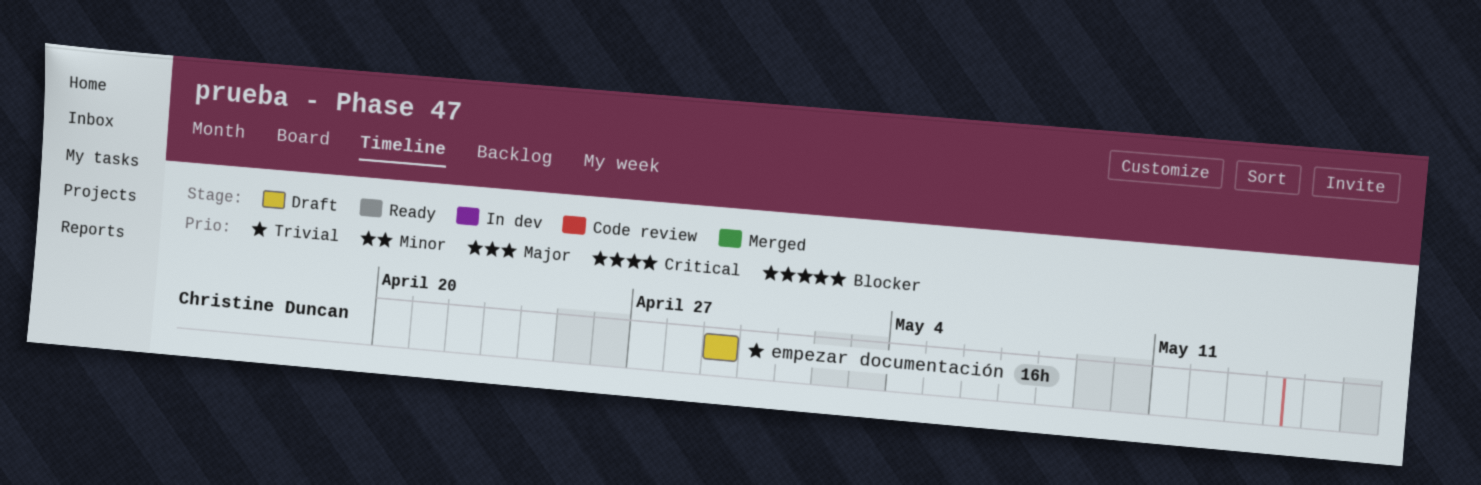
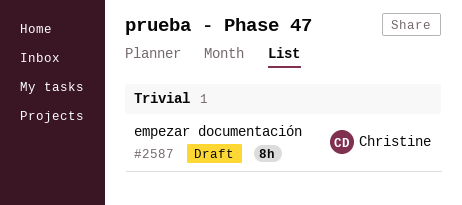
empezar documentación, estimate: 16h -> 8h

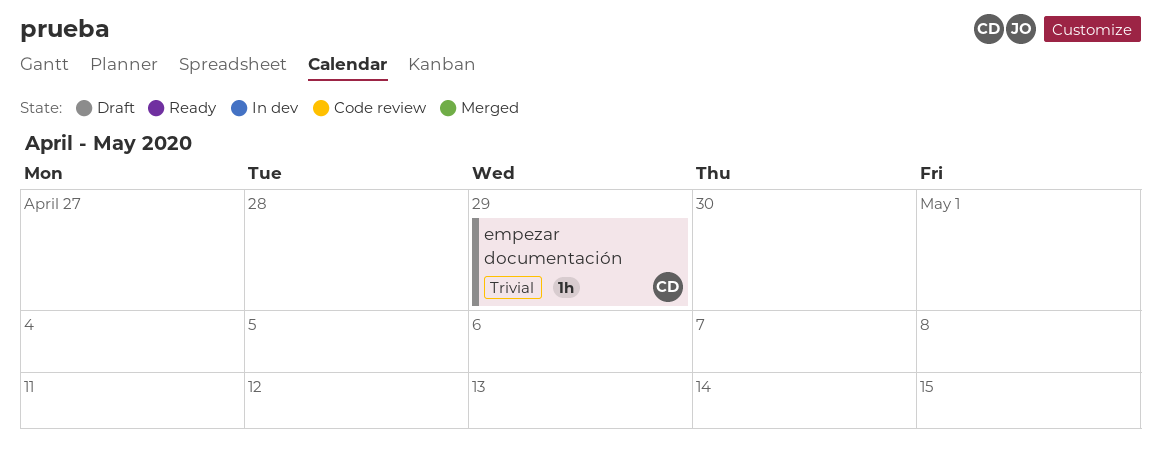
empezar documentación, estimate: 8h -> 1h

